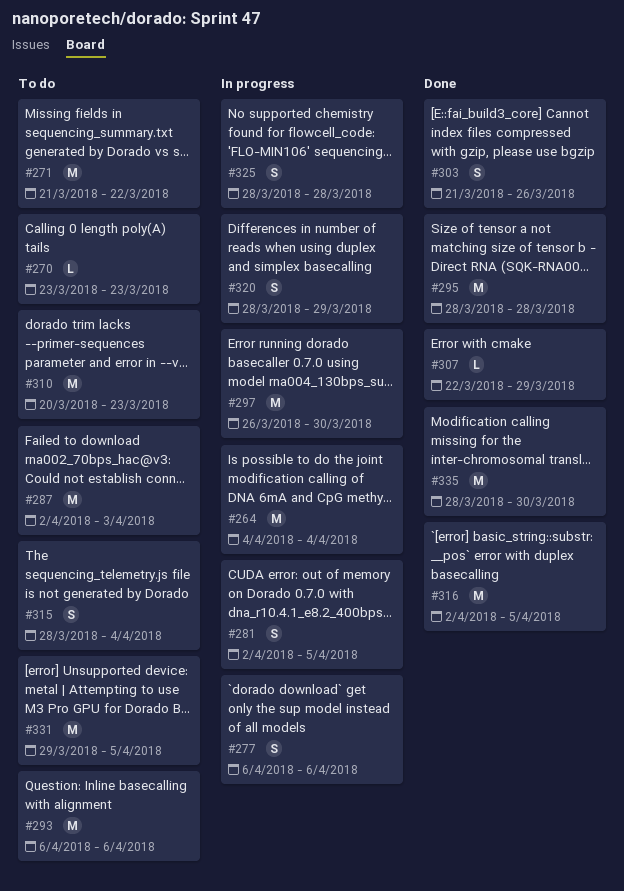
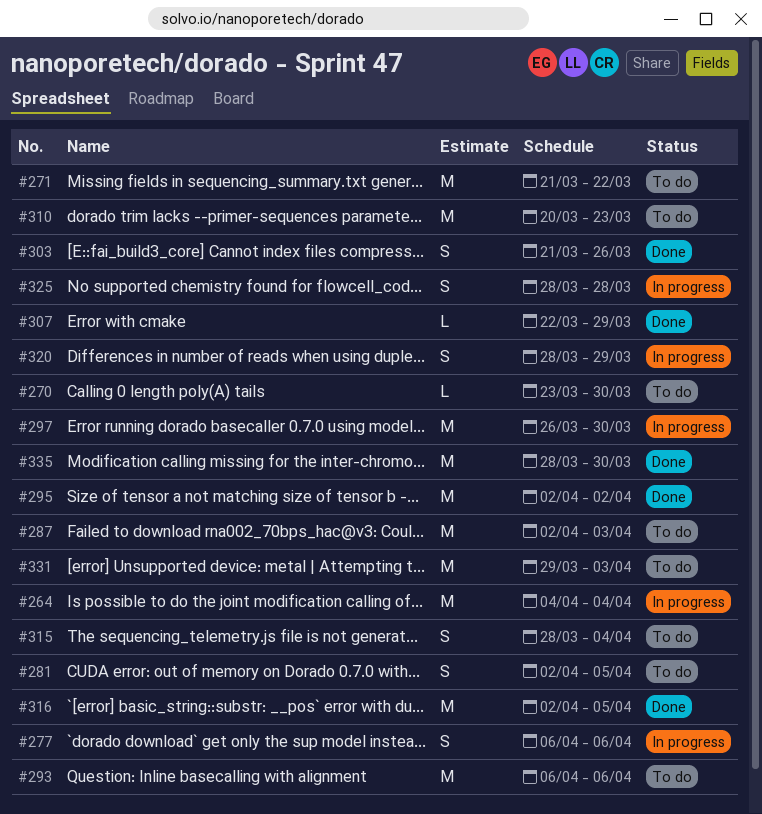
#270, due: Mar 23 -> Mar 30
#281, status: In progress -> To do
#295, start: Mar 28 -> Apr 2
#295, due: Mar 28 -> Apr 2
#331, due: Apr 5 -> Apr 3

